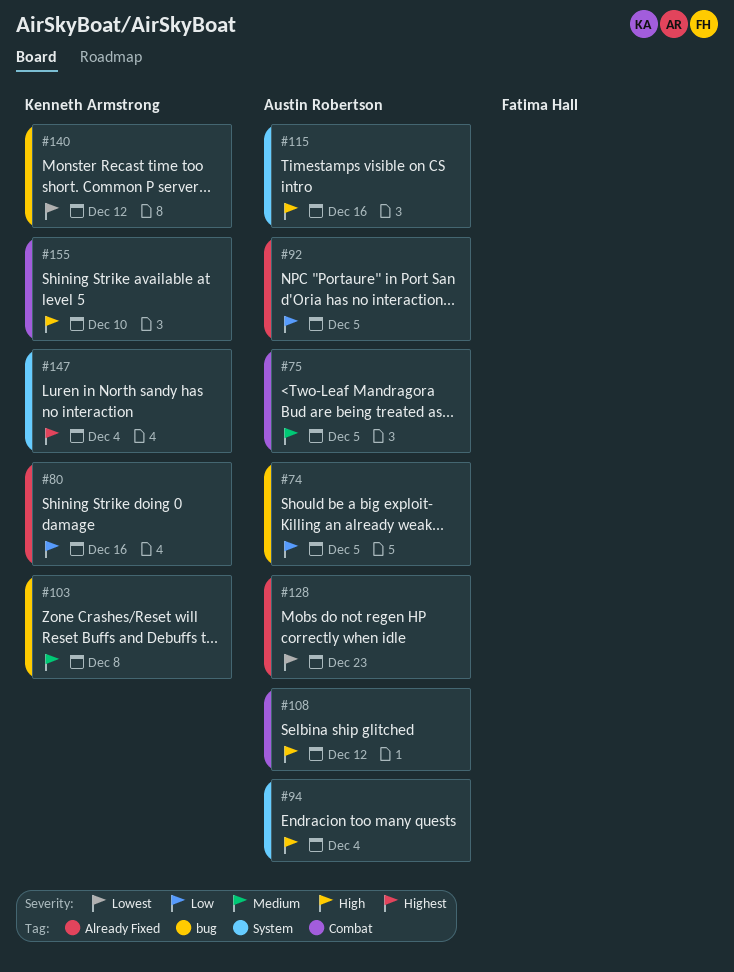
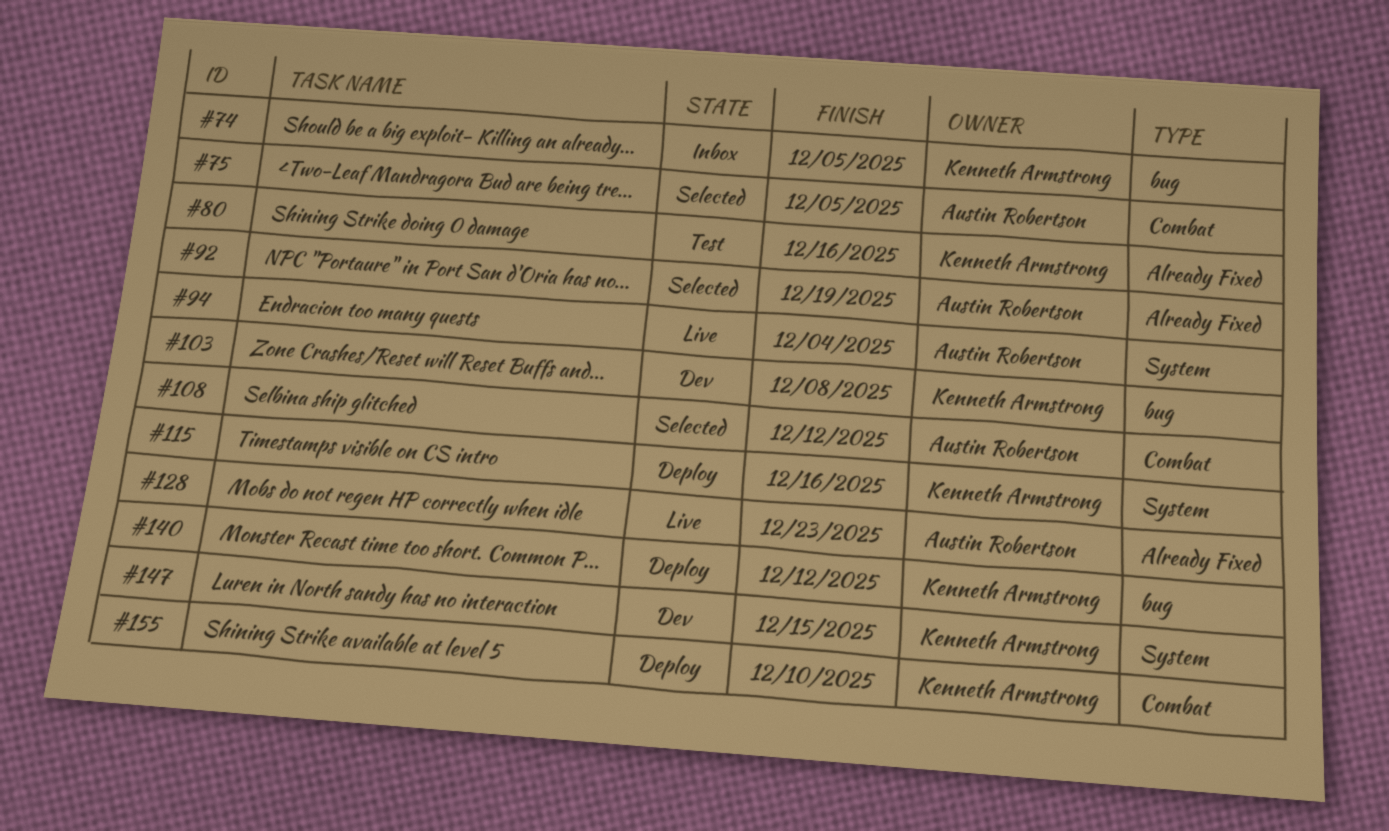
#74, owner: Austin Robertson -> Kenneth Armstrong
#92, due: Dec 5 -> Dec 19
#115, owner: Austin Robertson -> Kenneth Armstrong
#147, due: Dec 4 -> Dec 15

